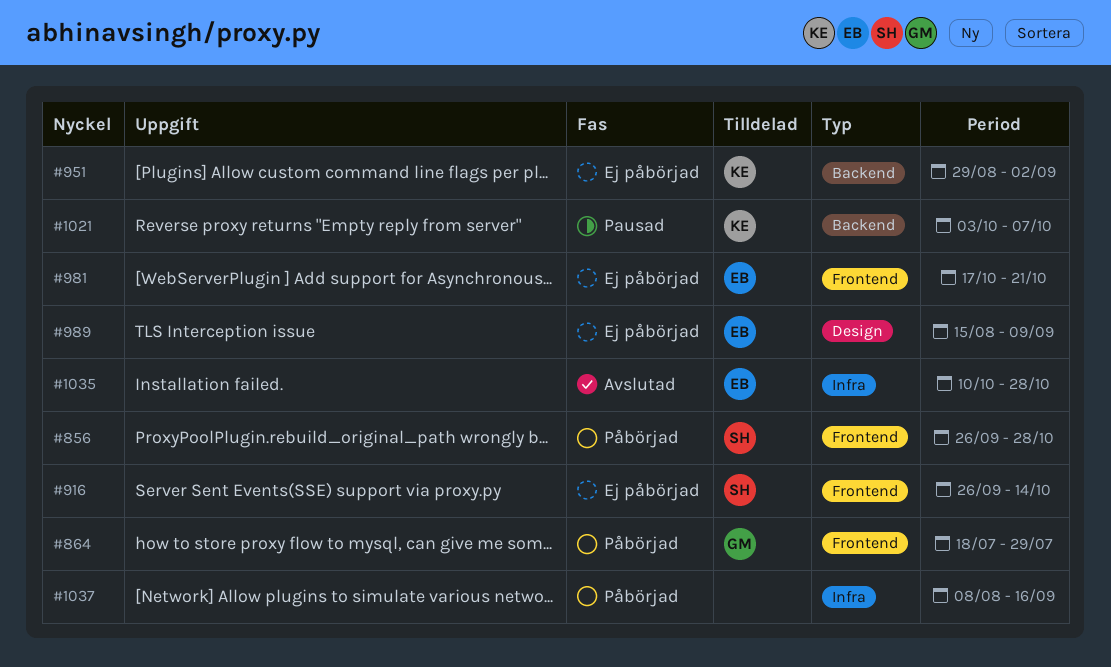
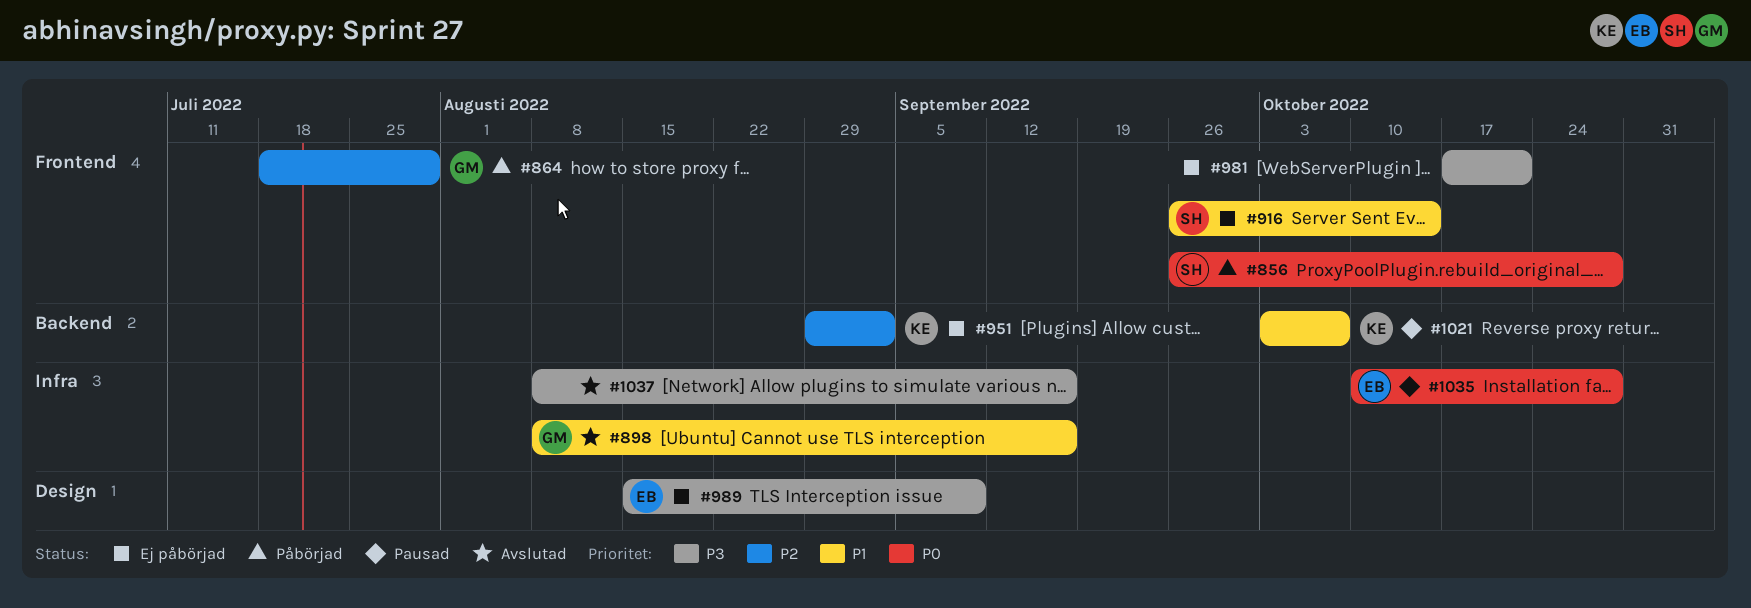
#898: none -> present
#981, owner: EB -> none
#1035, status: Avslutad -> Pausad
#1037, status: Påbörjad -> Avslutad

